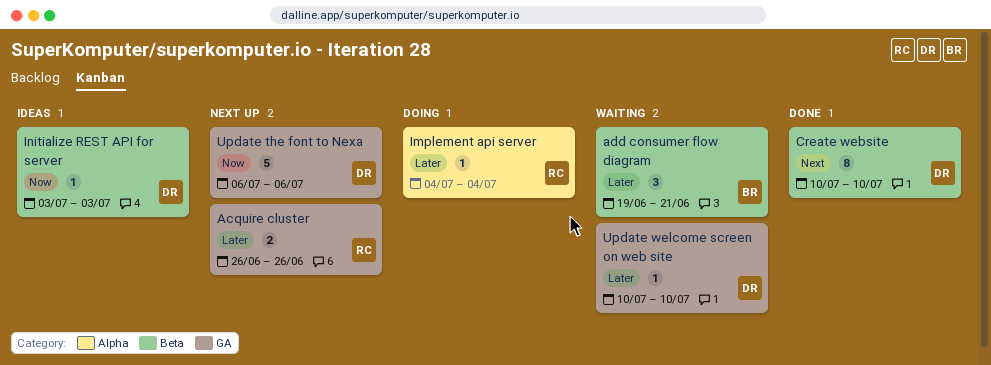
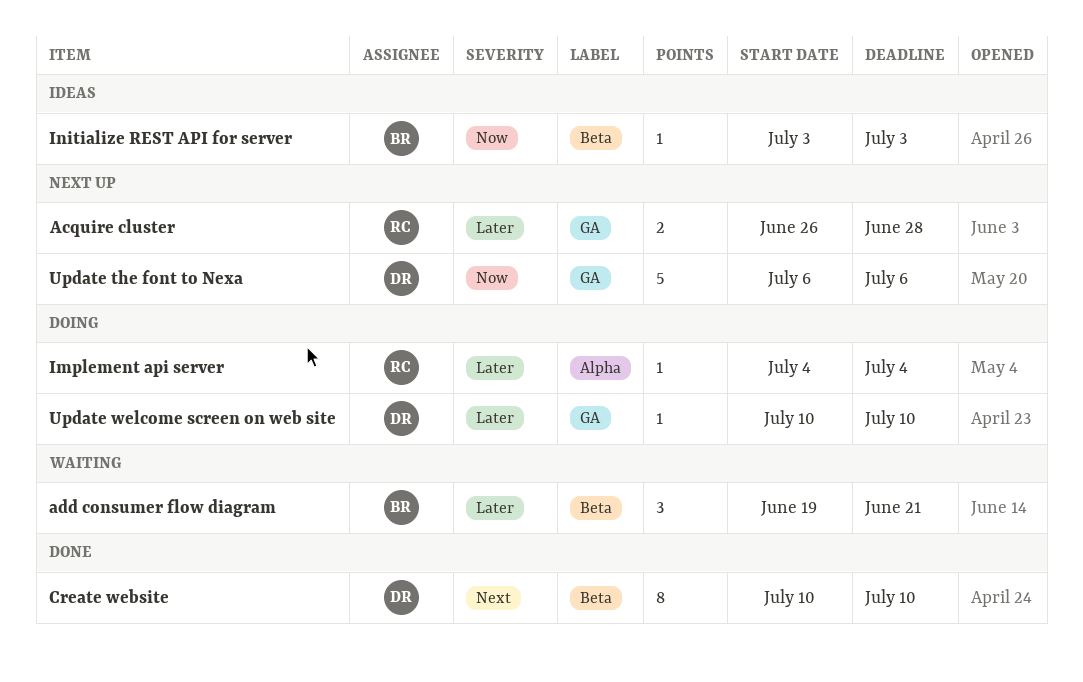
Acquire cluster, due: Jun 26 -> Jun 28
Initialize REST API for server, owner: DR -> BR
Update welcome screen on web site, status: Waiting -> Doing

